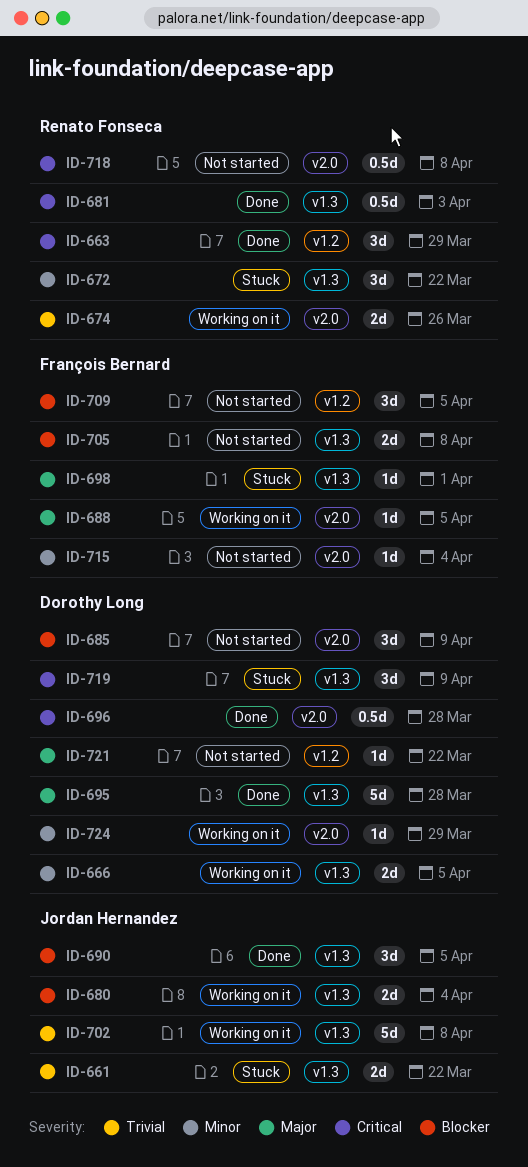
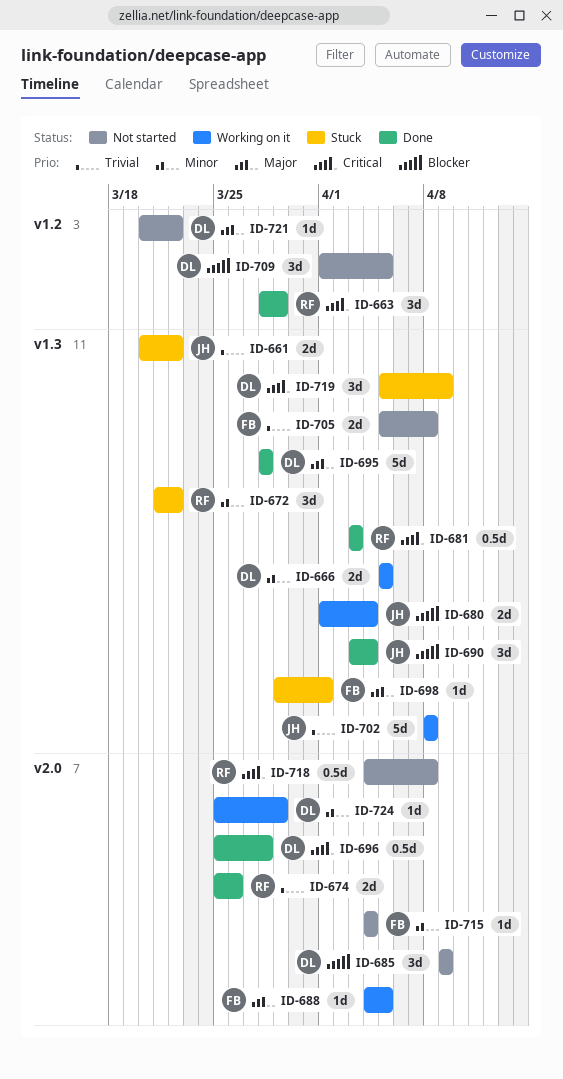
ID-674, status: Working on it -> Done
ID-690, due: Apr 5 -> Apr 4
ID-705, priority: Blocker -> Trivial
ID-709, owner: François Bernard -> Dorothy Long

